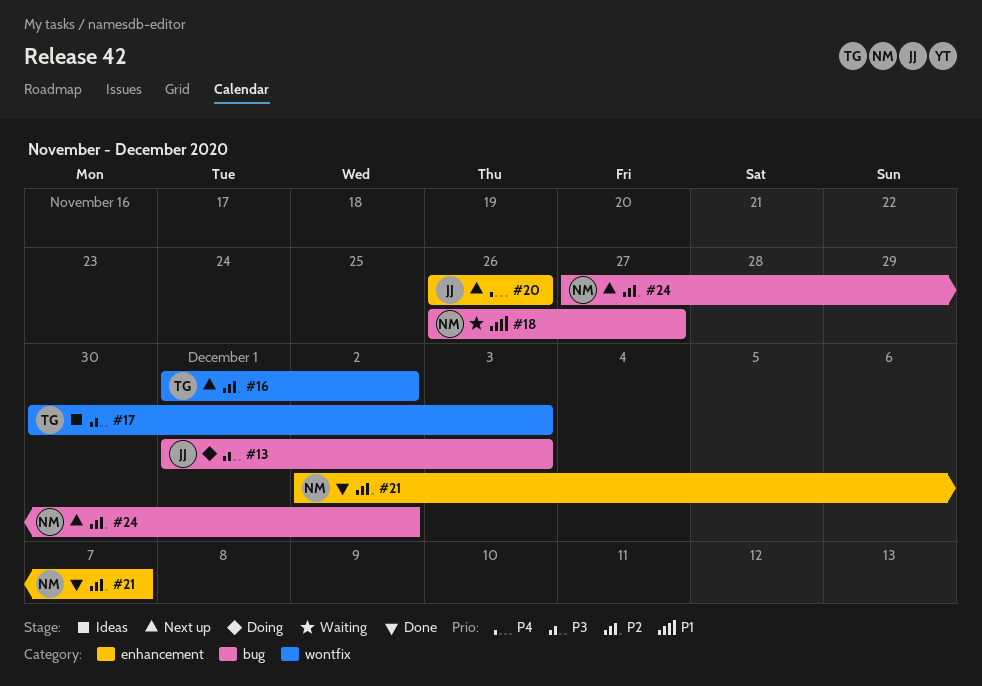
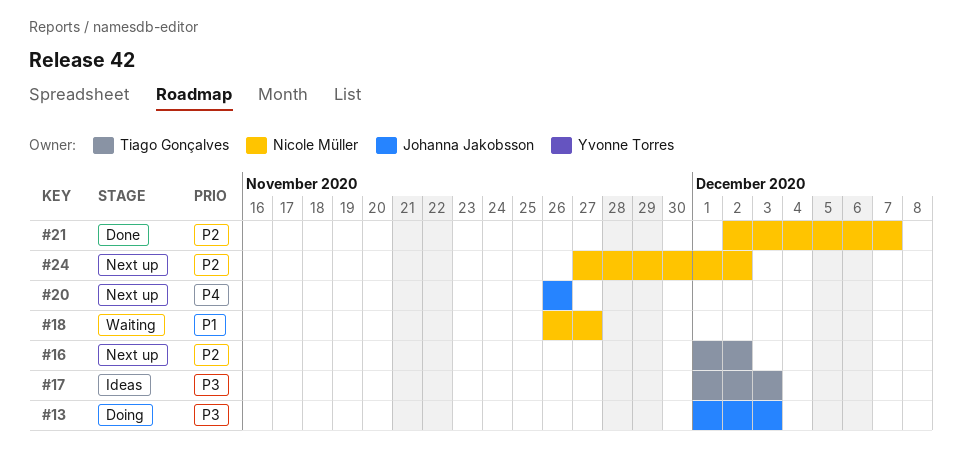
#17, start: Nov 30 -> Dec 1

